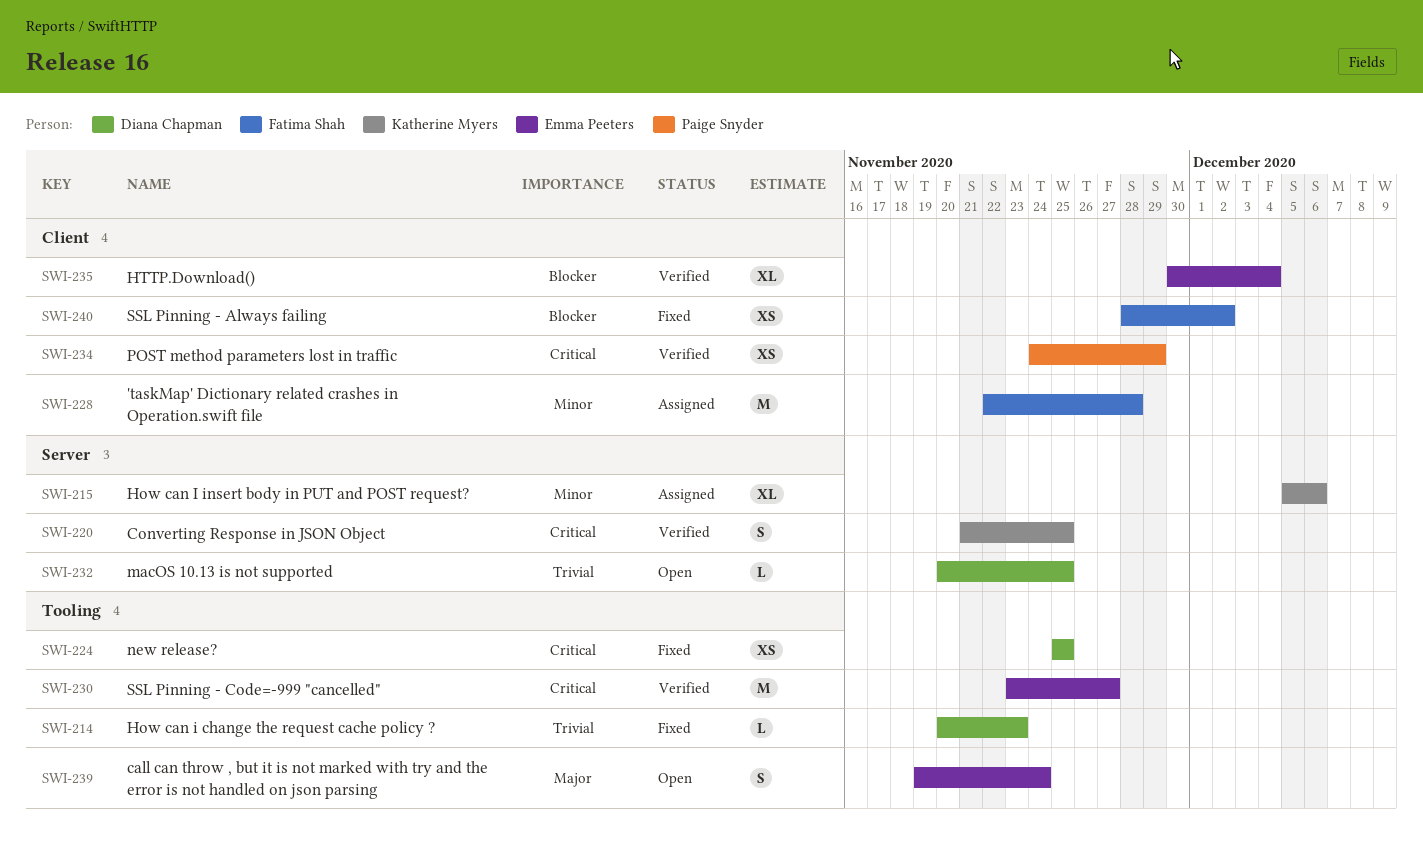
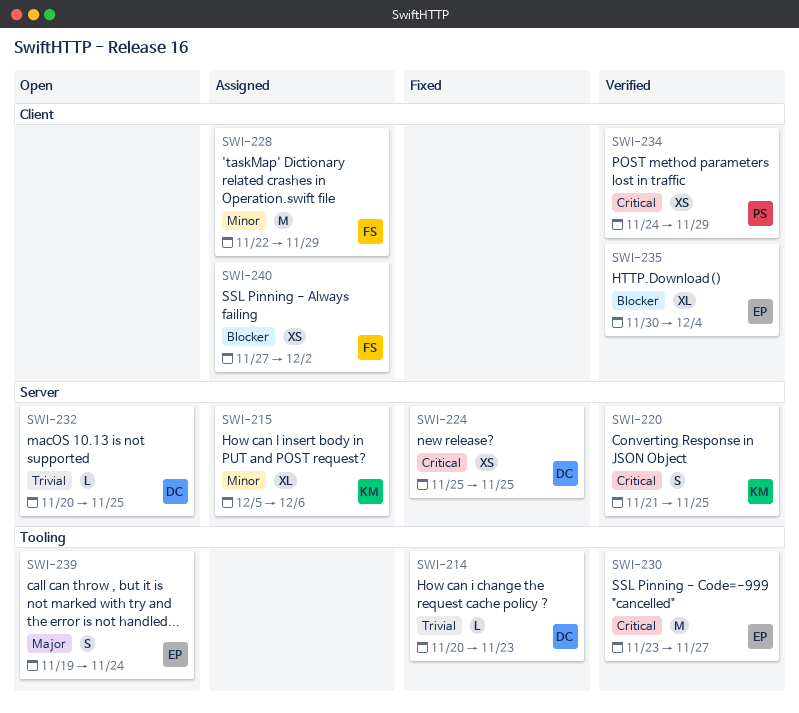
SWI-224, label: Tooling -> Server
SWI-228, due: Nov 28 -> Nov 29
SWI-240, status: Fixed -> Assigned
SWI-240, start: Nov 28 -> Nov 27

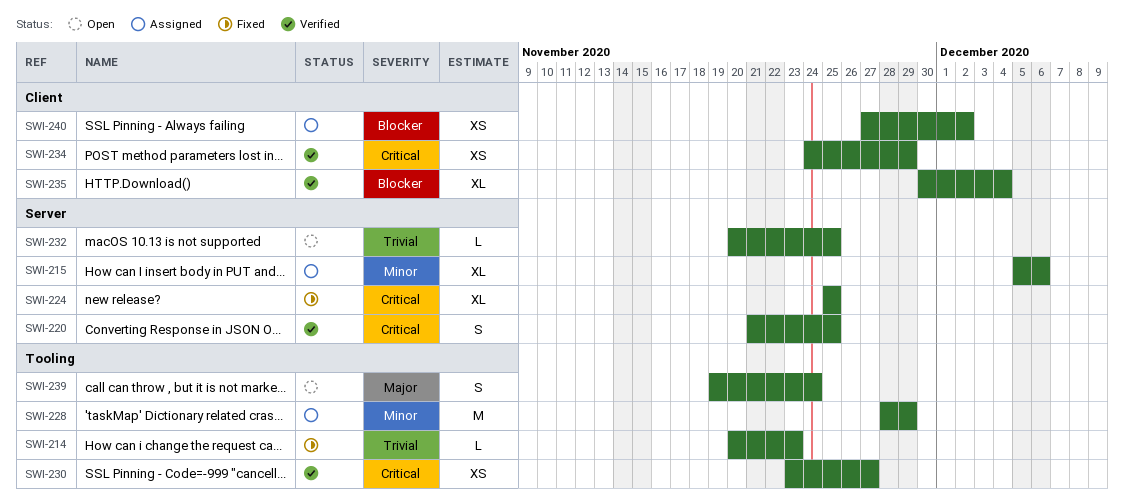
SWI-224, estimate: XS -> XL
SWI-228, label: Client -> Tooling
SWI-228, start: Nov 22 -> Nov 28
SWI-230, estimate: M -> XS

